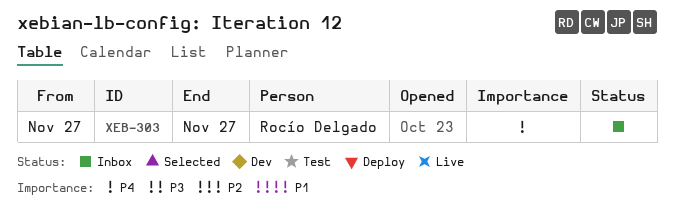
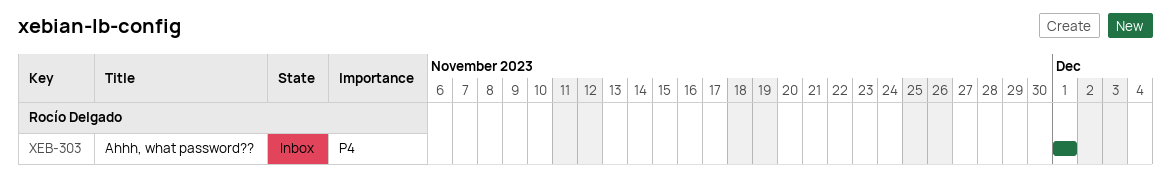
XEB-303, start: Nov 27 -> Dec 1
XEB-303, due: Nov 27 -> Dec 1

